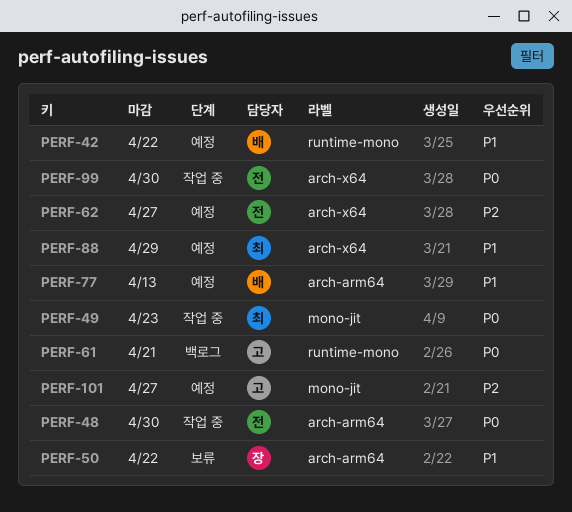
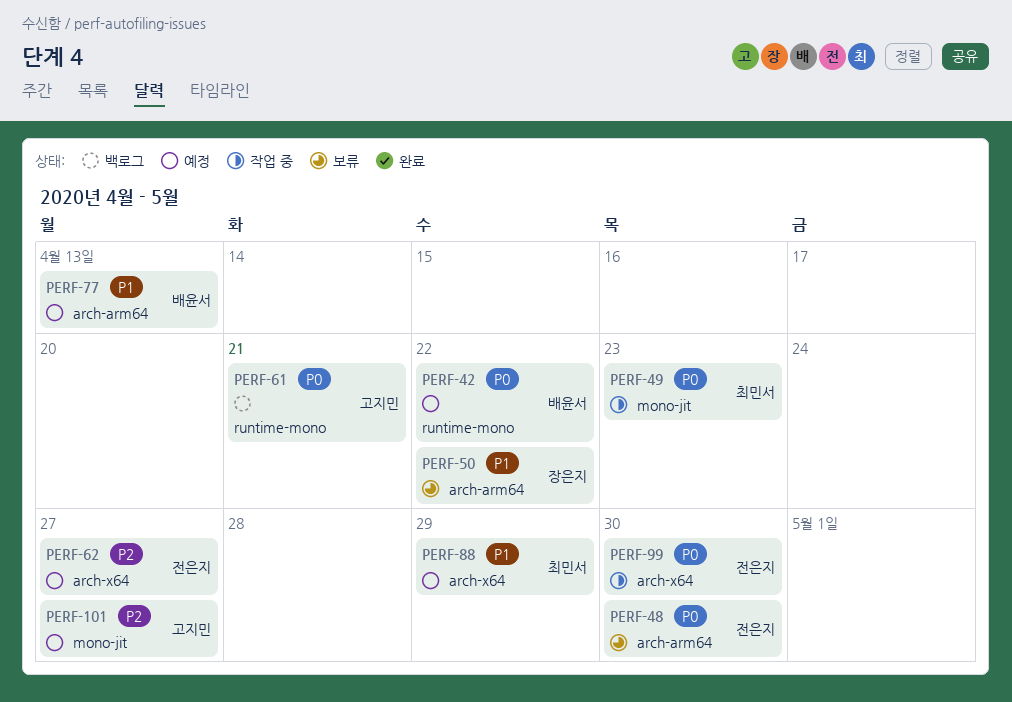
PERF-42, priority: P1 -> P0
PERF-48, status: 작업 중 -> 보류

